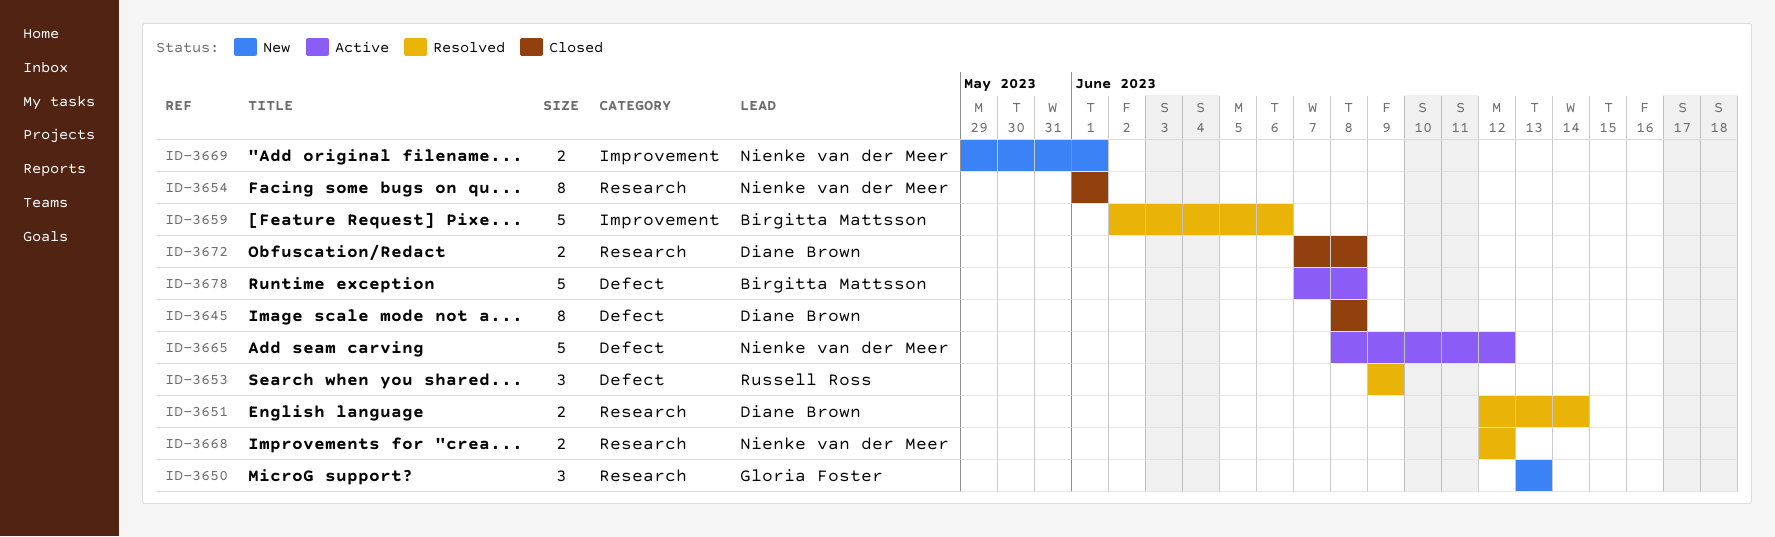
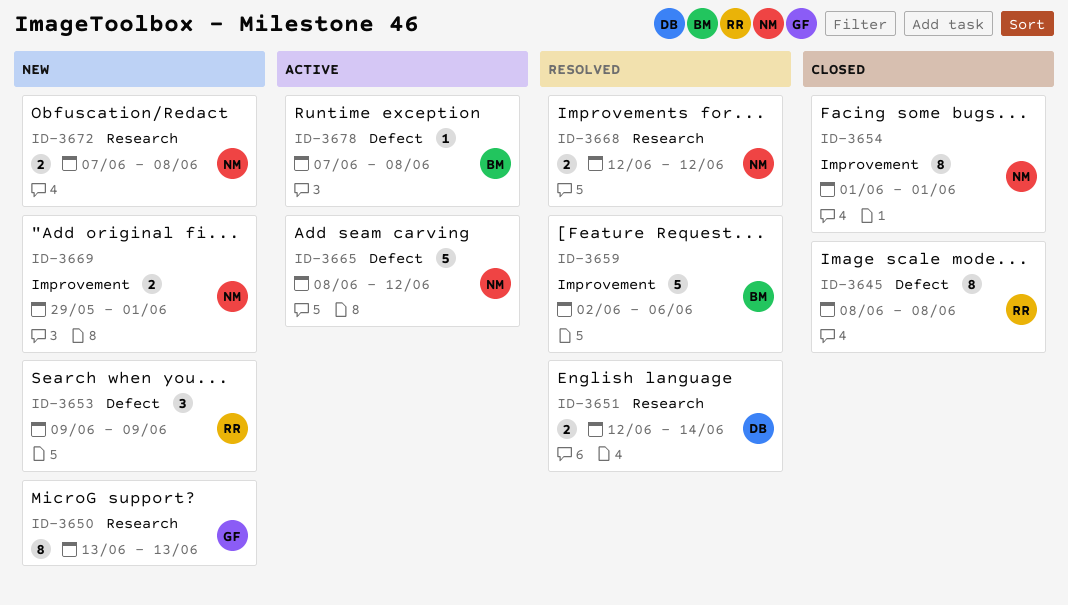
ID-3645, owner: Diane Brown -> Russell Ross
ID-3650, estimate: 3 -> 8
ID-3653, status: Resolved -> New
ID-3654, label: Research -> Improvement
ID-3672, status: Closed -> New
ID-3672, owner: Diane Brown -> Nienke van der Meer
ID-3678, estimate: 5 -> 1

